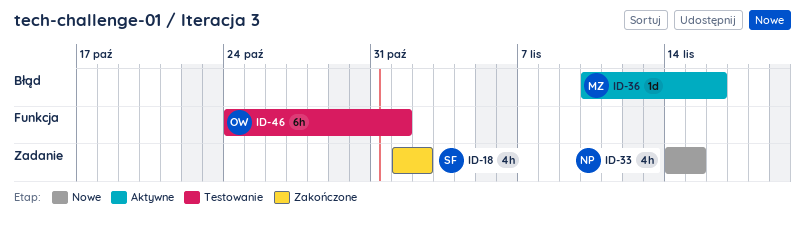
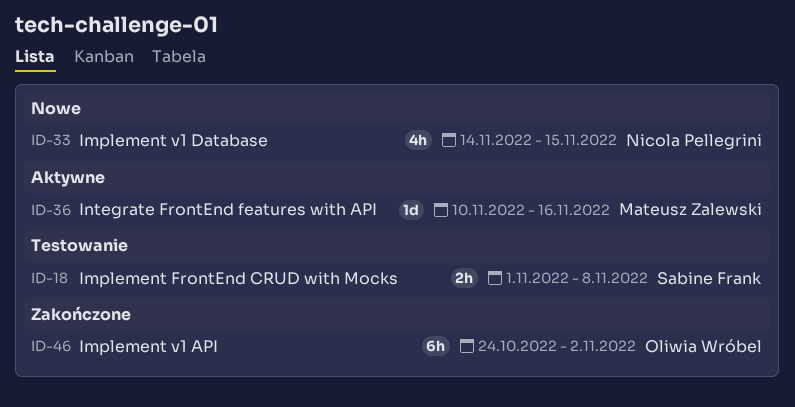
ID-18, status: Zakończone -> Testowanie
ID-18, estimate: 4h -> 2h
ID-18, due: Nov 2 -> Nov 8
ID-46, status: Testowanie -> Zakończone
ID-46, due: Nov 1 -> Nov 2

